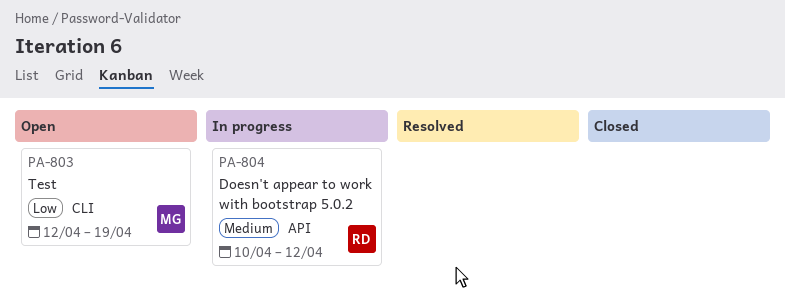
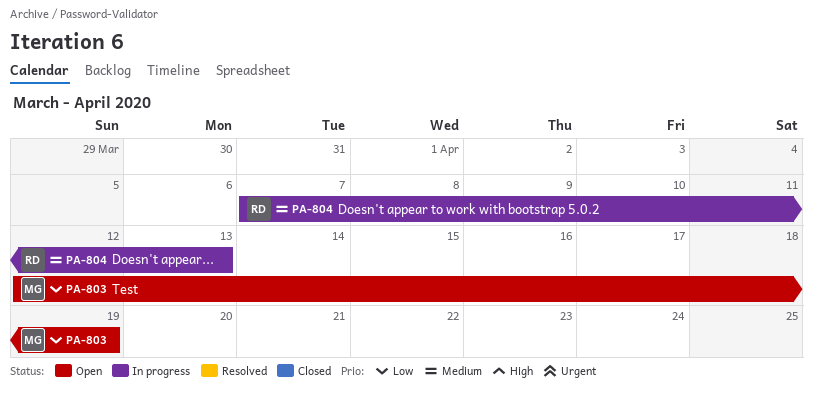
PA-804, start: Apr 10 -> Apr 7
PA-804, due: Apr 12 -> Apr 13

